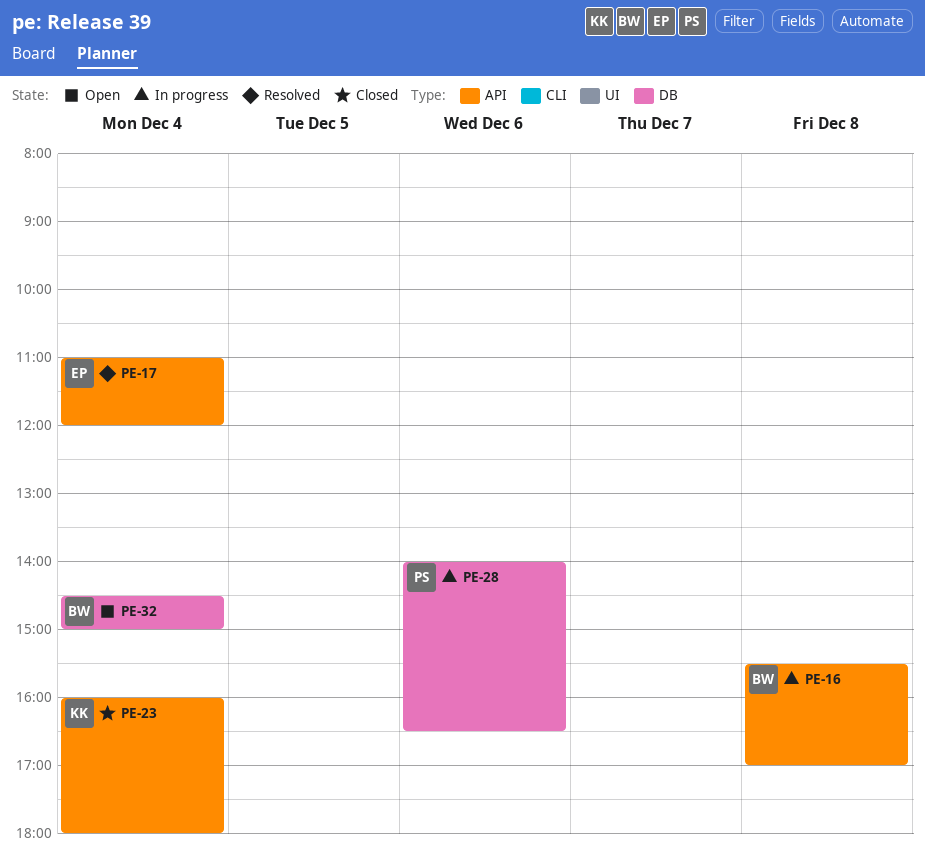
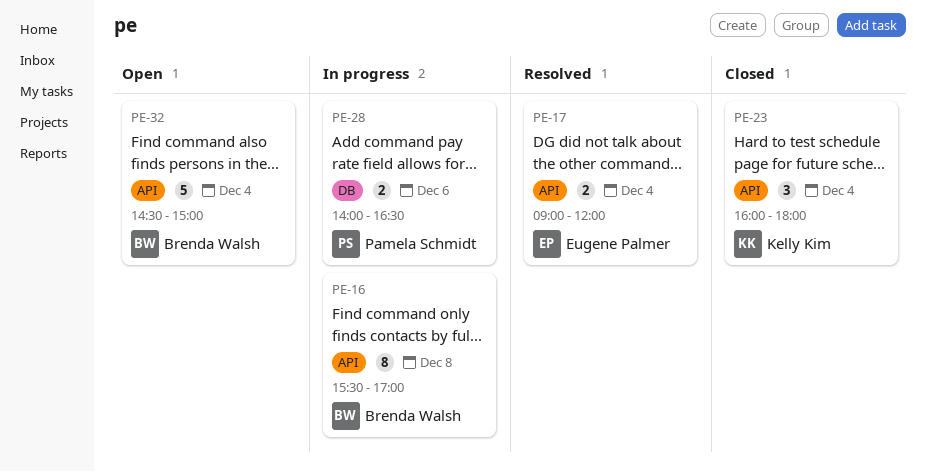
PE-17, begins: 11:00 -> 09:00
PE-32, label: DB -> API

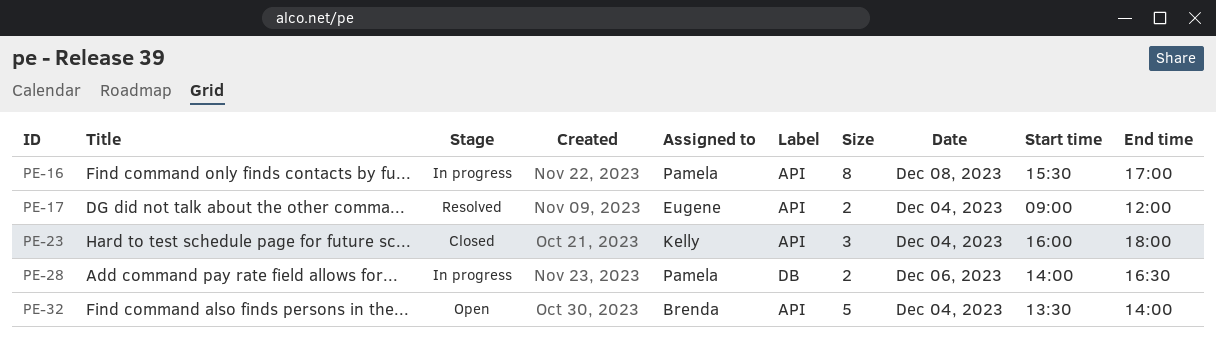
PE-16, owner: Brenda Walsh -> Pamela Schmidt
PE-32, begins: 14:30 -> 13:30
PE-32, ends: 15:00 -> 14:00

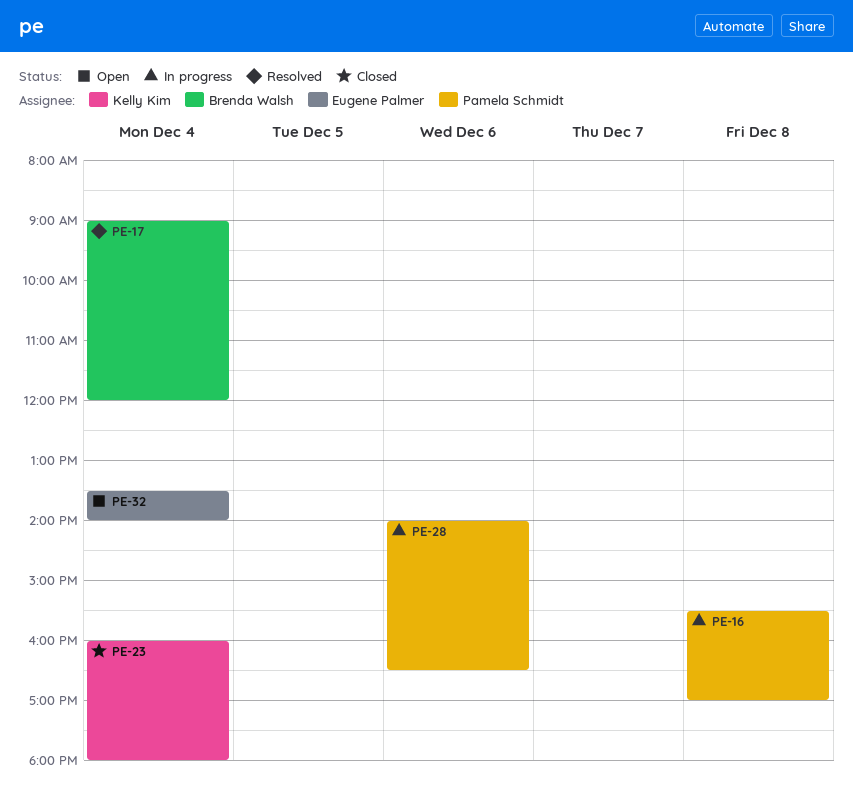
PE-17, owner: Eugene Palmer -> Brenda Walsh
PE-32, owner: Brenda Walsh -> Eugene Palmer

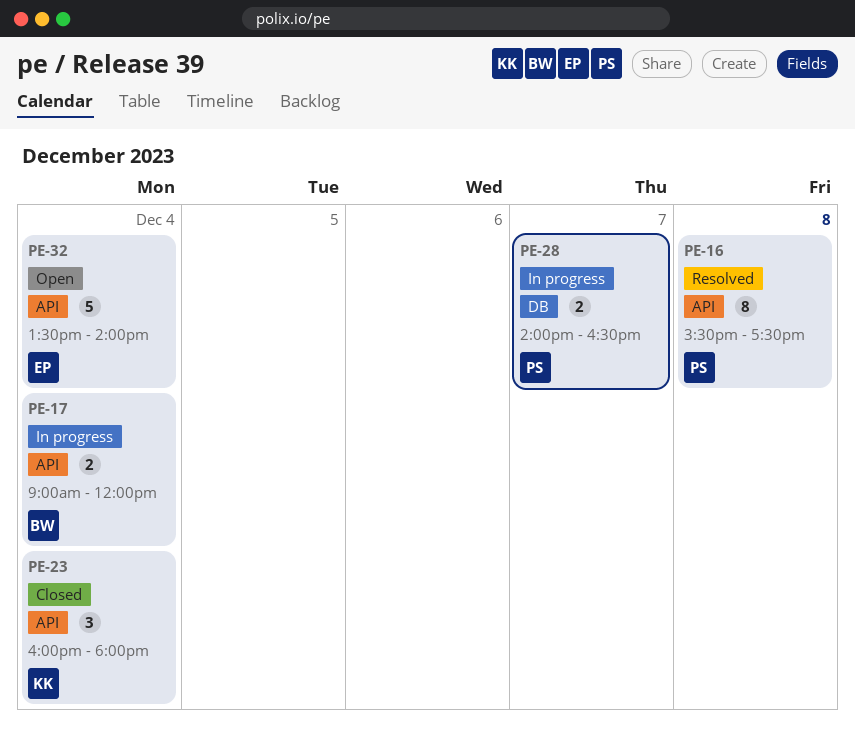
PE-16, status: In progress -> Resolved
PE-16, ends: 17:00 -> 17:30
PE-17, status: Resolved -> In progress
PE-28, day: Dec 6 -> Dec 7

